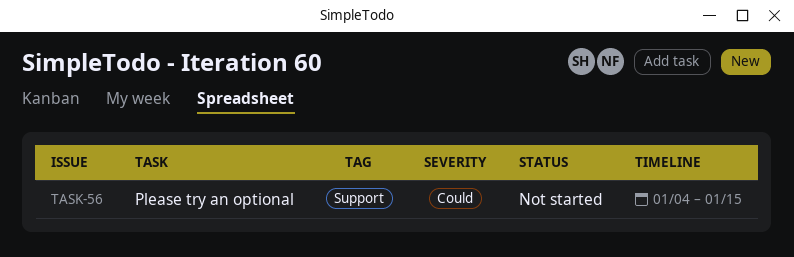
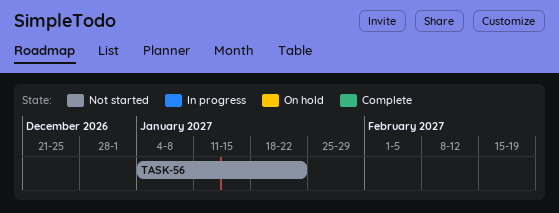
TASK-56, due: Jan 15 -> Jan 22

